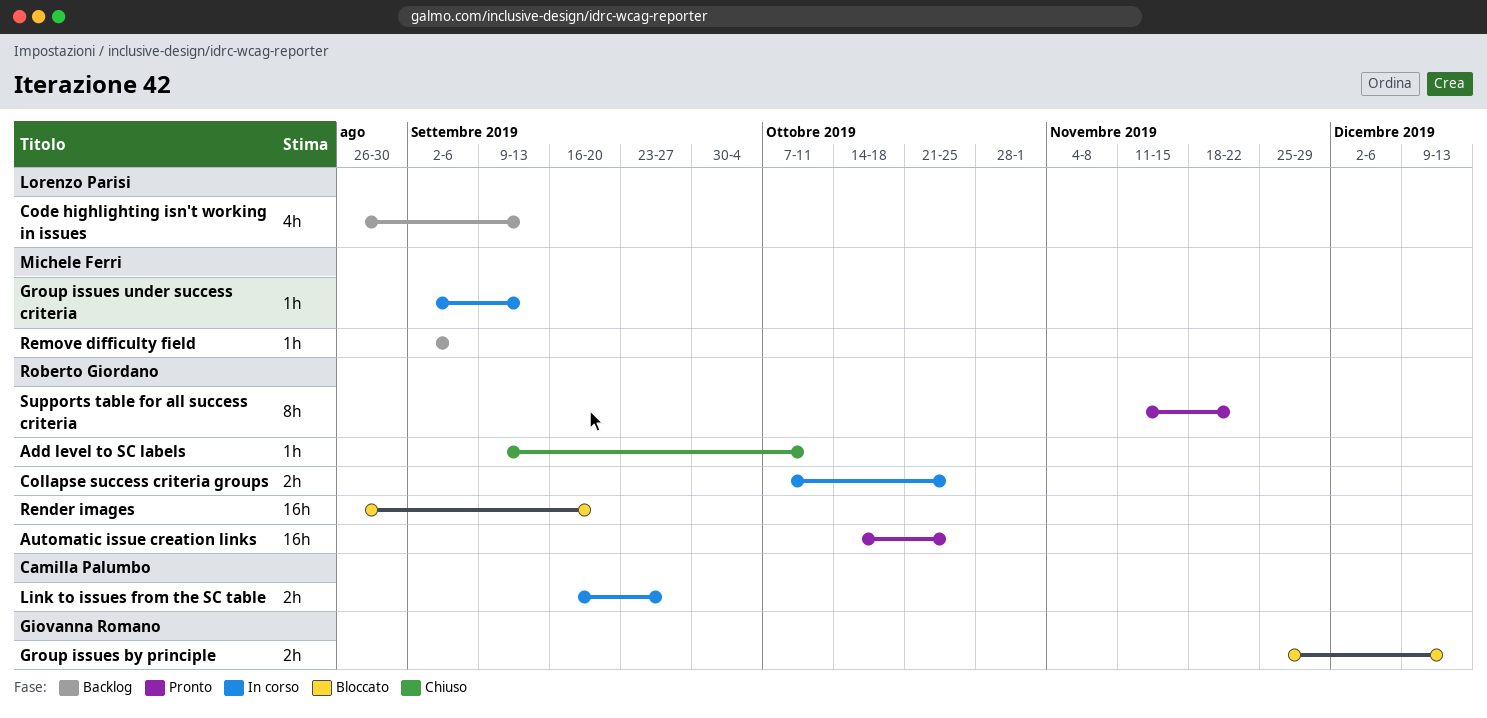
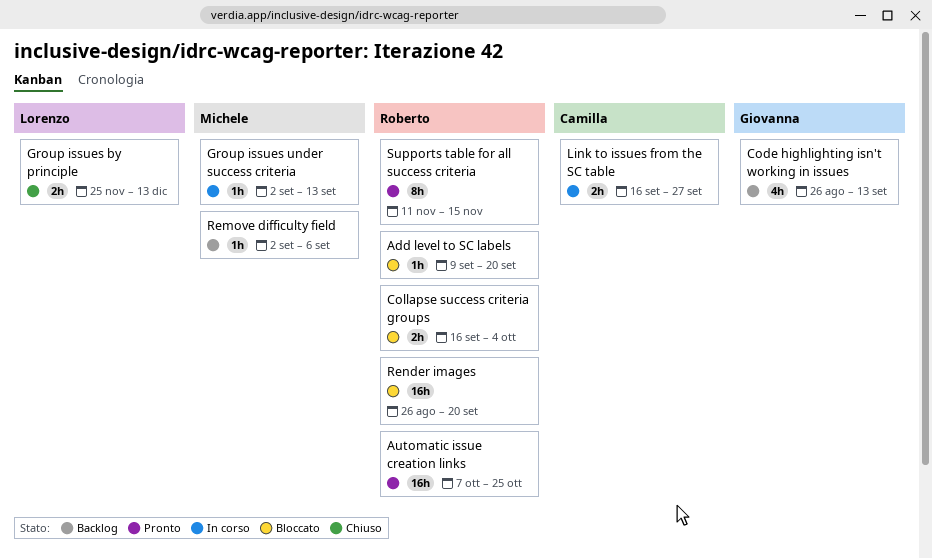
Add level to SC labels, status: Chiuso -> Bloccato
Add level to SC labels, due: Oct 11 -> Sep 20
Automatic issue creation links, start: Oct 14 -> Oct 7
Code highlighting isn't working in issues, owner: Lorenzo Parisi -> Giovanna Romano
Collapse success criteria groups, status: In corso -> Bloccato
Collapse success criteria groups, start: Oct 7 -> Sep 16
Collapse success criteria groups, due: Oct 25 -> Oct 4
Group issues by principle, status: Bloccato -> Chiuso
Group issues by principle, owner: Giovanna Romano -> Lorenzo Parisi
Supports table for all success criteria, due: Nov 22 -> Nov 15

